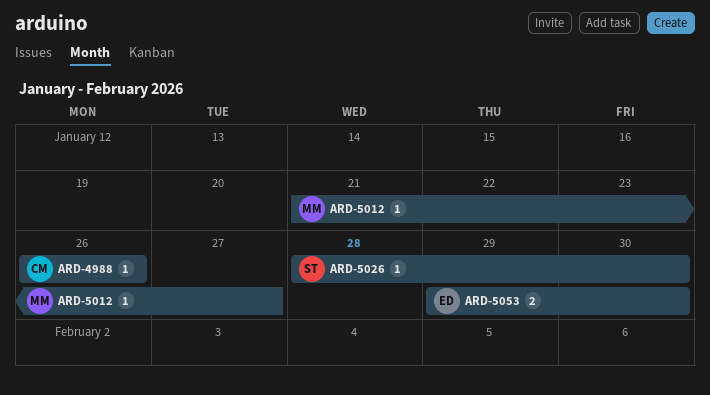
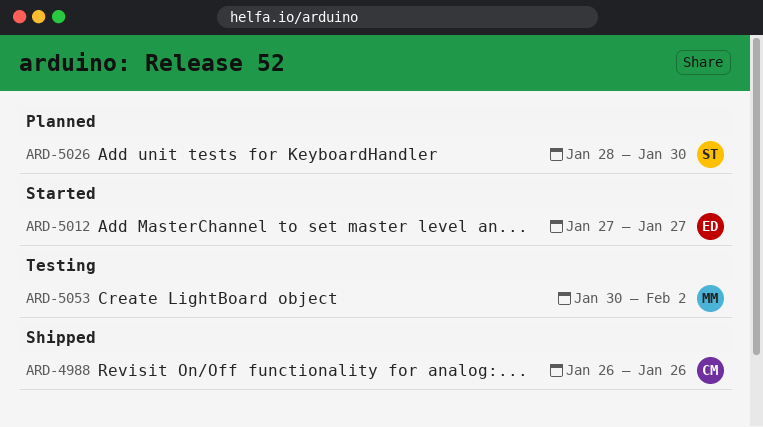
ARD-5012, owner: MM -> ED
ARD-5012, start: Jan 21 -> Jan 27
ARD-5053, owner: ED -> MM
ARD-5053, start: Jan 29 -> Jan 30
ARD-5053, due: Jan 30 -> Feb 2

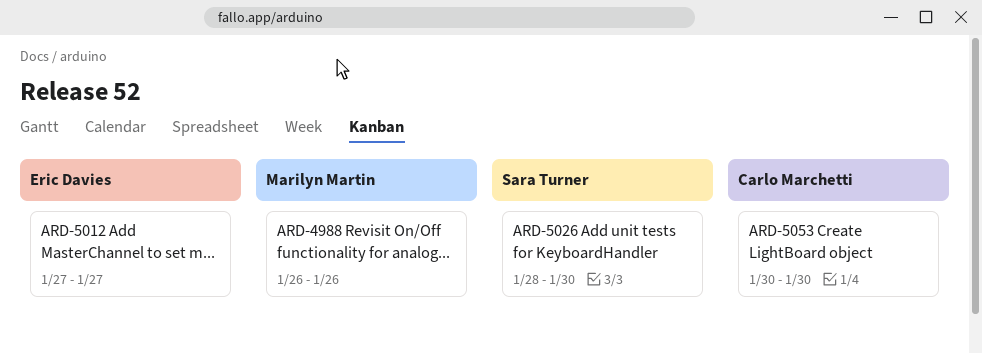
ARD-4988, owner: Carlo Marchetti -> Marilyn Martin
ARD-5053, owner: Marilyn Martin -> Carlo Marchetti
ARD-5053, due: Feb 2 -> Jan 30

